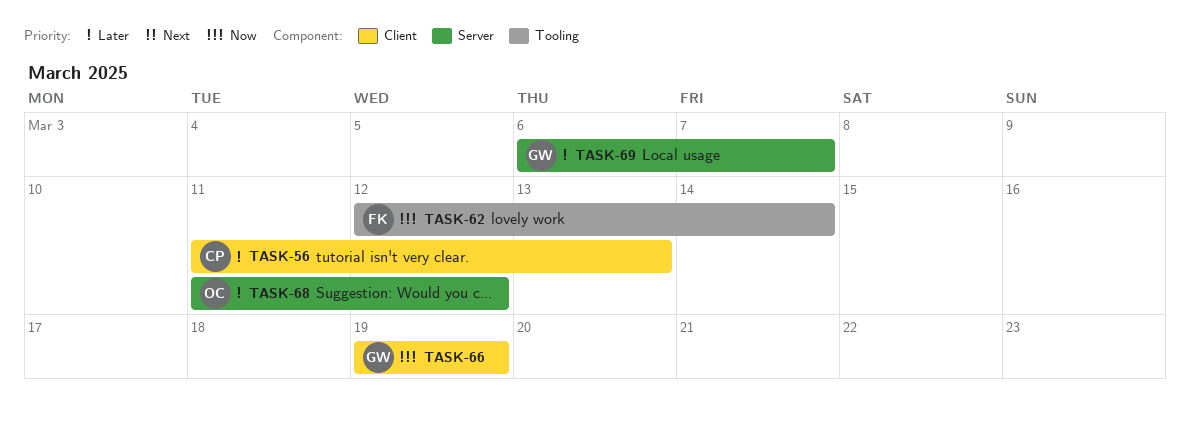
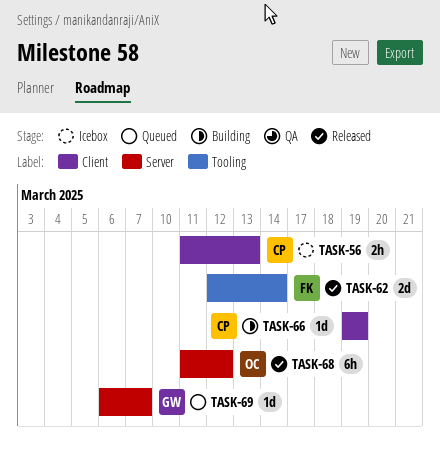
TASK-66, owner: GW -> CP

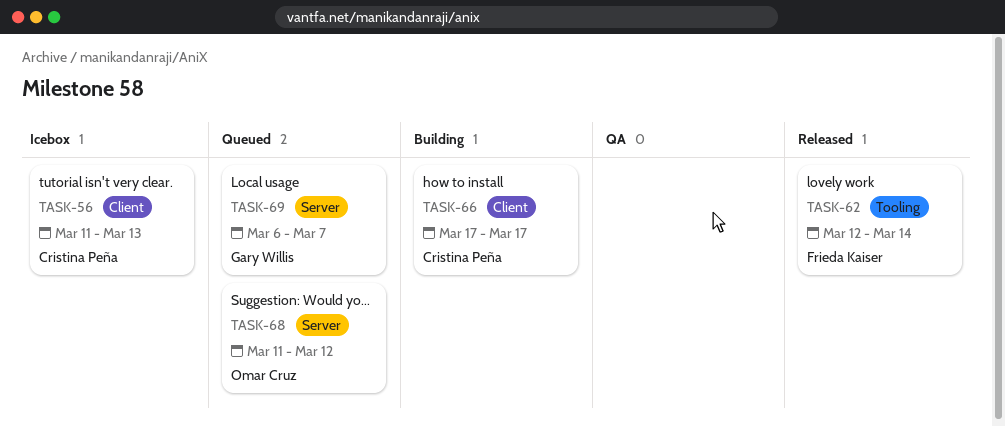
TASK-66, start: Mar 19 -> Mar 17
TASK-66, due: Mar 19 -> Mar 17
TASK-68, status: Released -> Queued

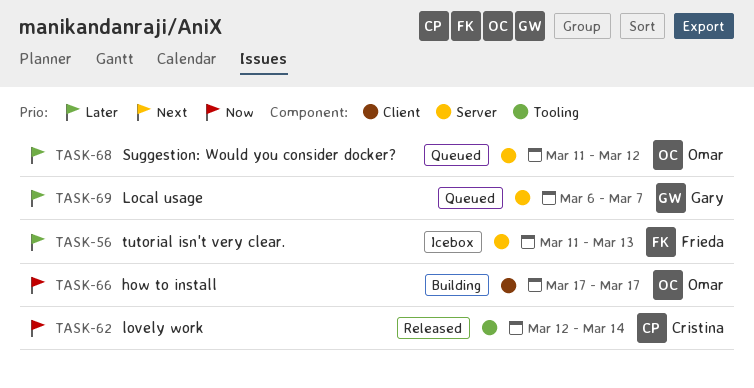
TASK-56, owner: Cristina Peña -> Frieda Kaiser
TASK-56, label: Client -> Server
TASK-62, owner: Frieda Kaiser -> Cristina Peña
TASK-66, owner: Cristina Peña -> Omar Cruz

